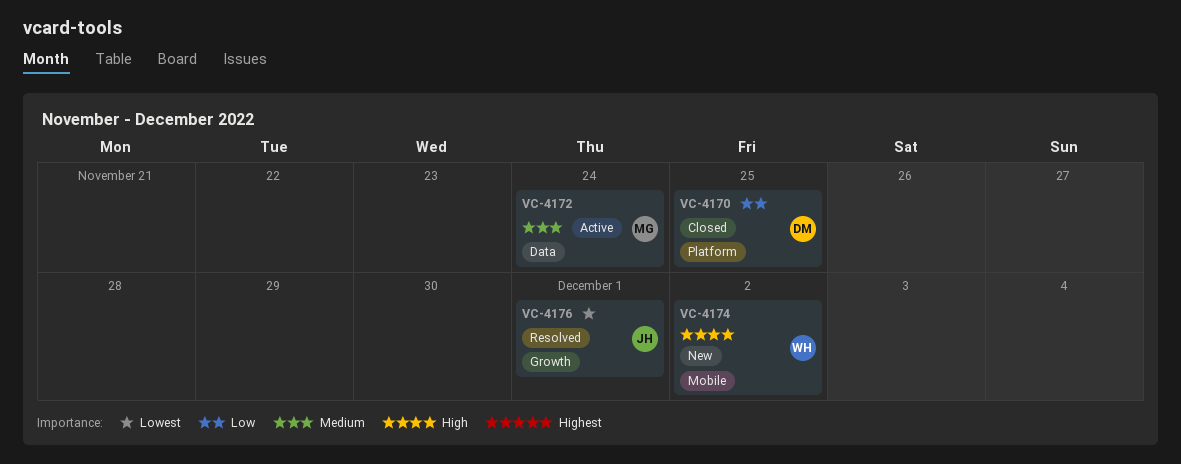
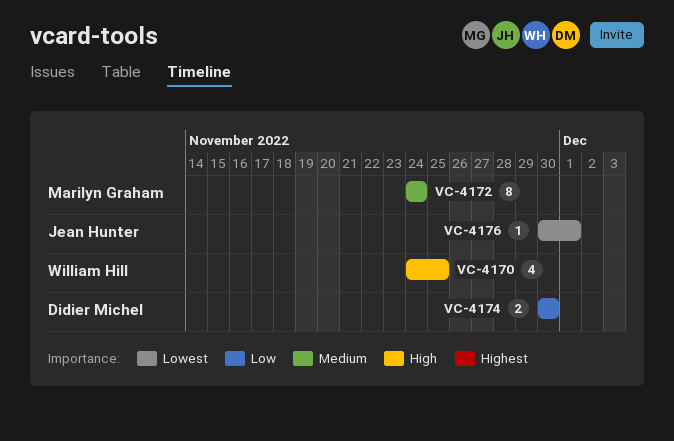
VC-4170, owner: Didier Michel -> William Hill
VC-4170, priority: Low -> High
VC-4174, owner: William Hill -> Didier Michel
VC-4174, priority: High -> Low
VC-4174, due: Dec 2 -> Nov 30

